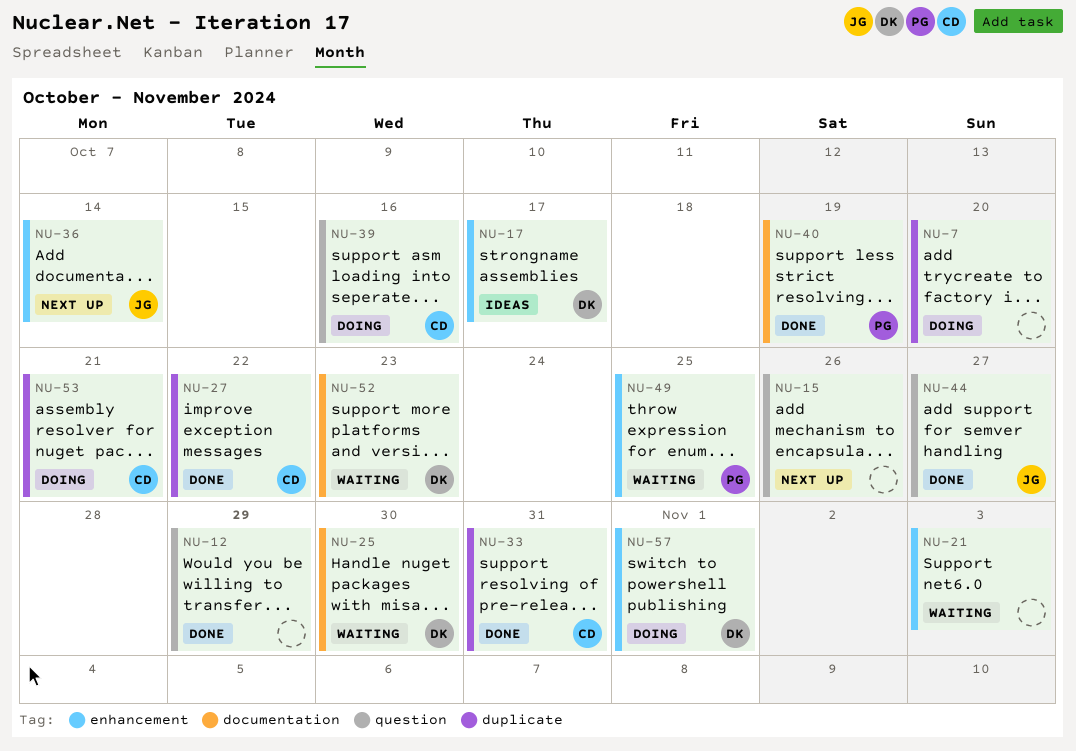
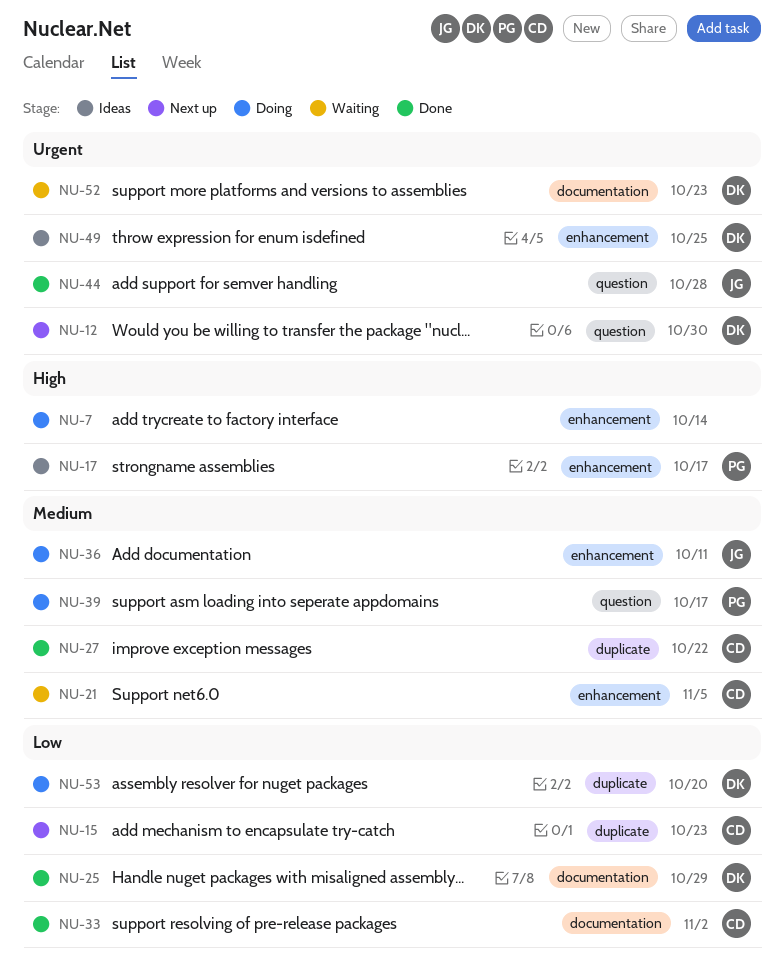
NU-7, label: duplicate -> enhancement
NU-7, due: Oct 20 -> Oct 14
NU-12, status: Done -> Next up
NU-12, owner: none -> DK
NU-12, due: Oct 29 -> Oct 30
NU-15, owner: none -> CD
NU-15, label: question -> duplicate
NU-15, due: Oct 26 -> Oct 23
NU-17, owner: DK -> PG
NU-21, owner: none -> CD
NU-21, due: Nov 3 -> Nov 5
NU-25, status: Waiting -> Done
NU-25, due: Oct 30 -> Oct 29
NU-33, label: duplicate -> documentation
NU-33, due: Oct 31 -> Nov 2
NU-36, status: Next up -> Doing
NU-36, due: Oct 14 -> Oct 11
NU-39, owner: CD -> PG
NU-39, due: Oct 16 -> Oct 17
NU-40: present -> none
NU-44, due: Oct 27 -> Oct 28
NU-49, status: Waiting -> Ideas
NU-49, owner: PG -> DK
NU-53, owner: CD -> DK
NU-53, due: Oct 21 -> Oct 20
NU-57: present -> none

